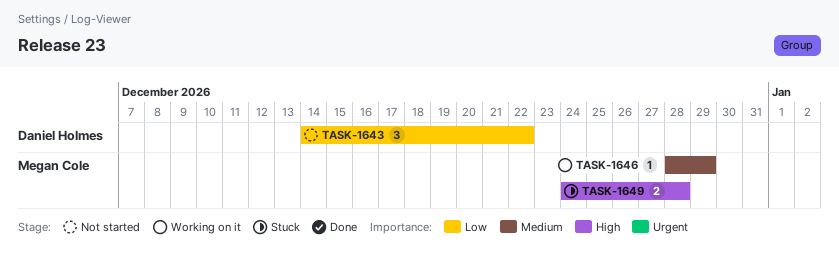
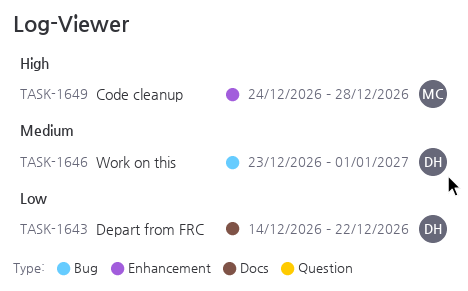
TASK-1646, owner: Megan Cole -> Daniel Holmes
TASK-1646, start: Dec 28 -> Dec 23
TASK-1646, due: Dec 29 -> Jan 1

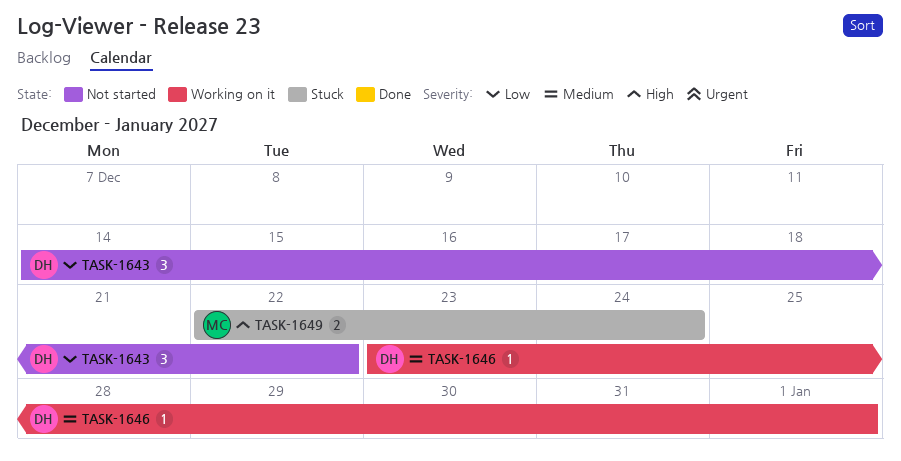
TASK-1649, start: Dec 24 -> Dec 22
TASK-1649, due: Dec 28 -> Dec 24

